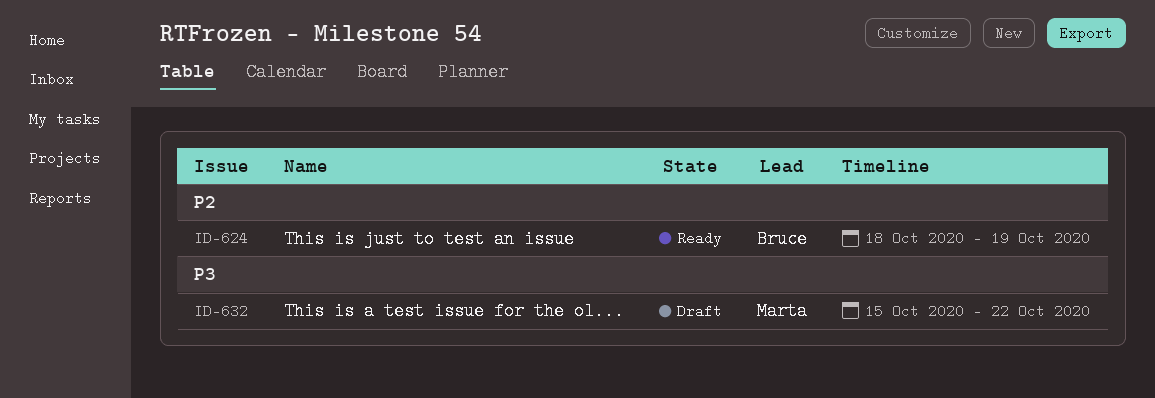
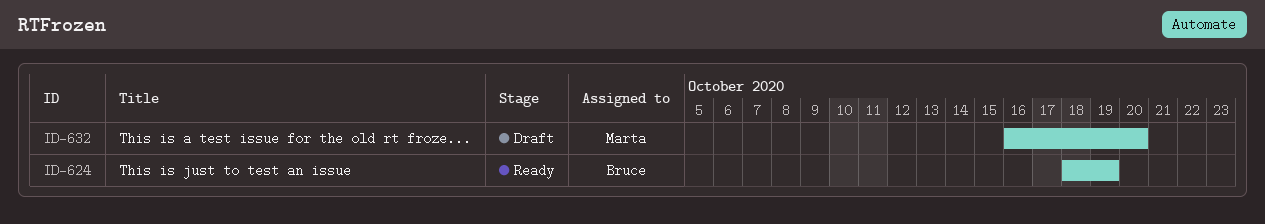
ID-632, start: Oct 15 -> Oct 16
ID-632, due: Oct 22 -> Oct 20

